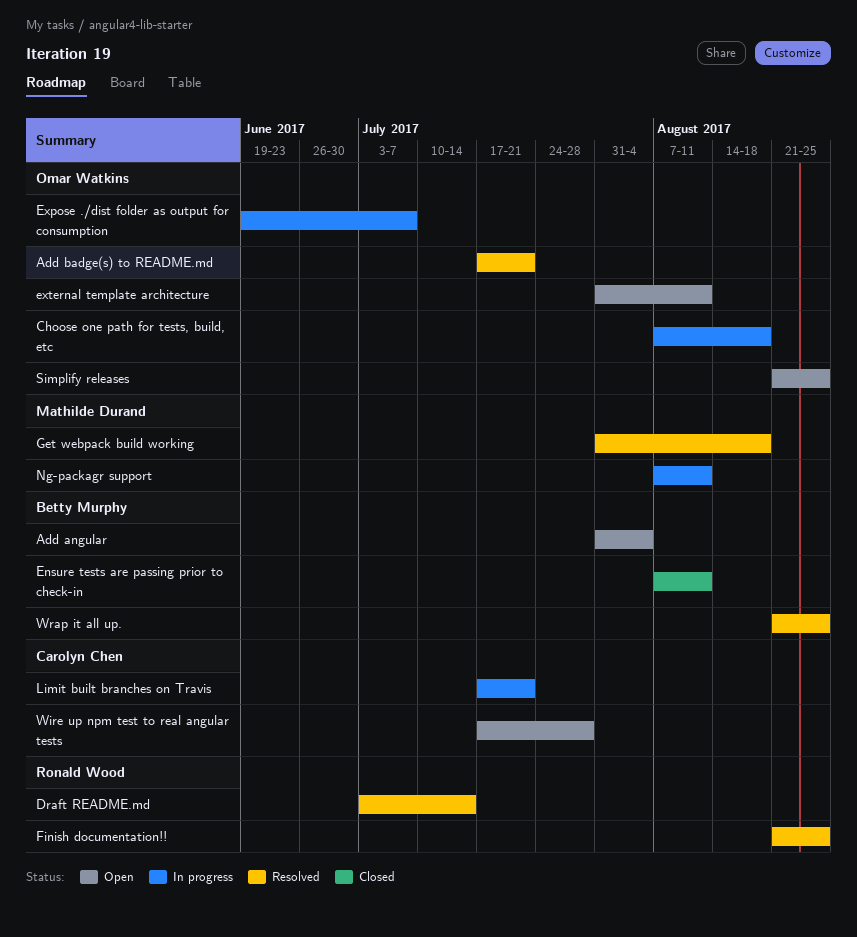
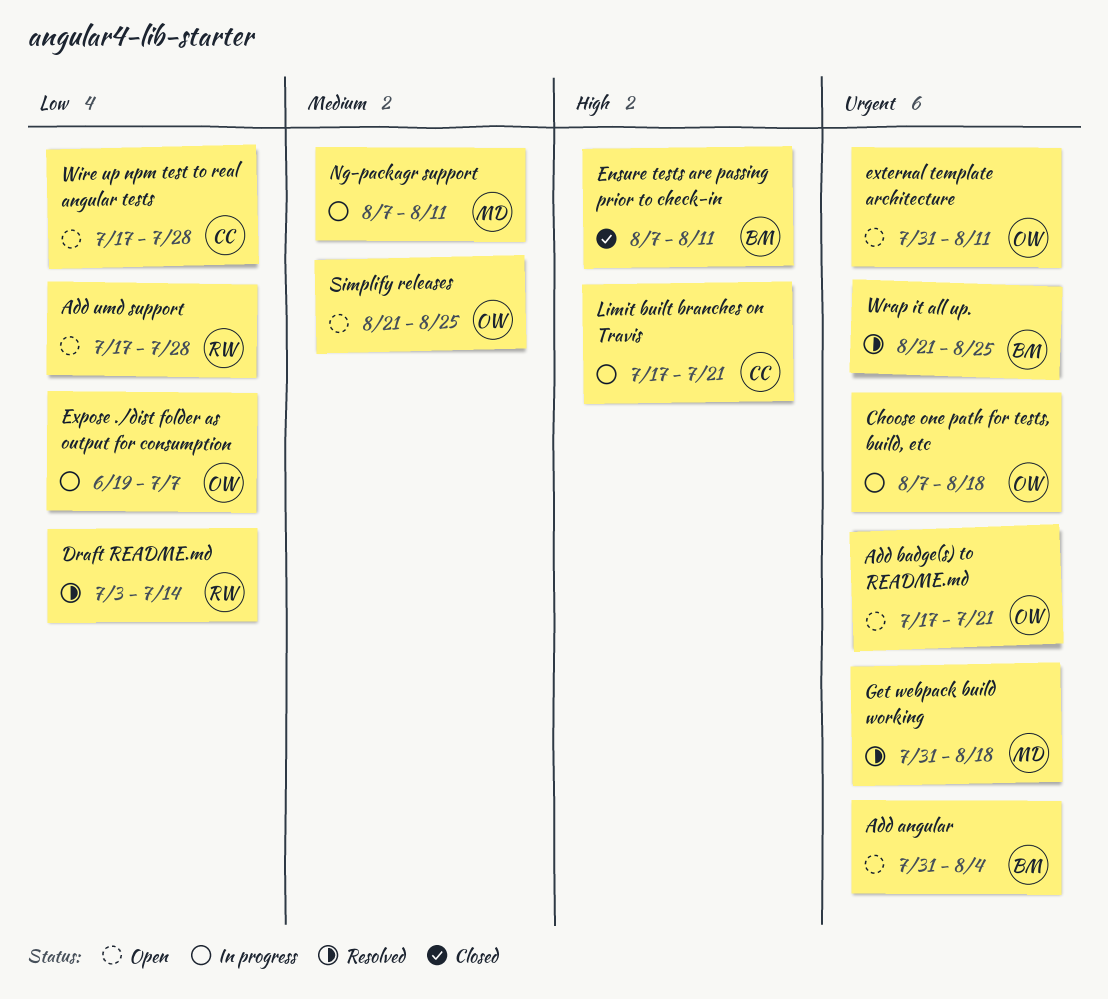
Add badge(s) to README.md, status: Resolved -> Open
Add umd support: none -> present
Finish documentation!!: present -> none

